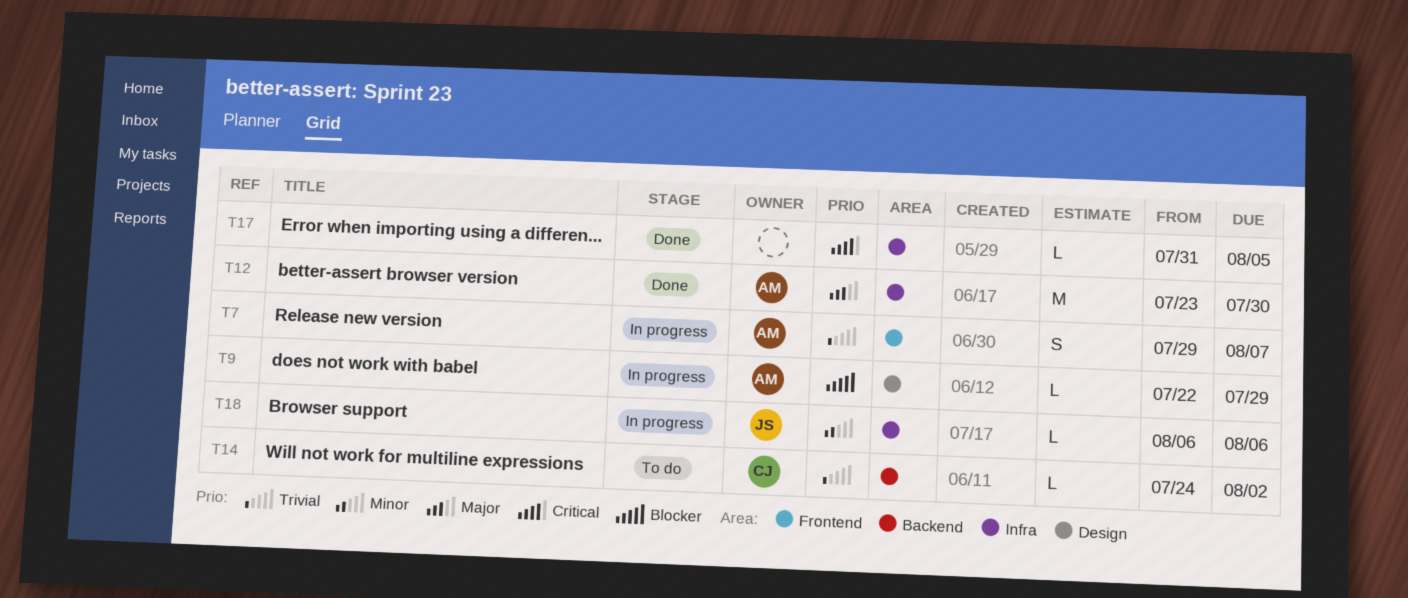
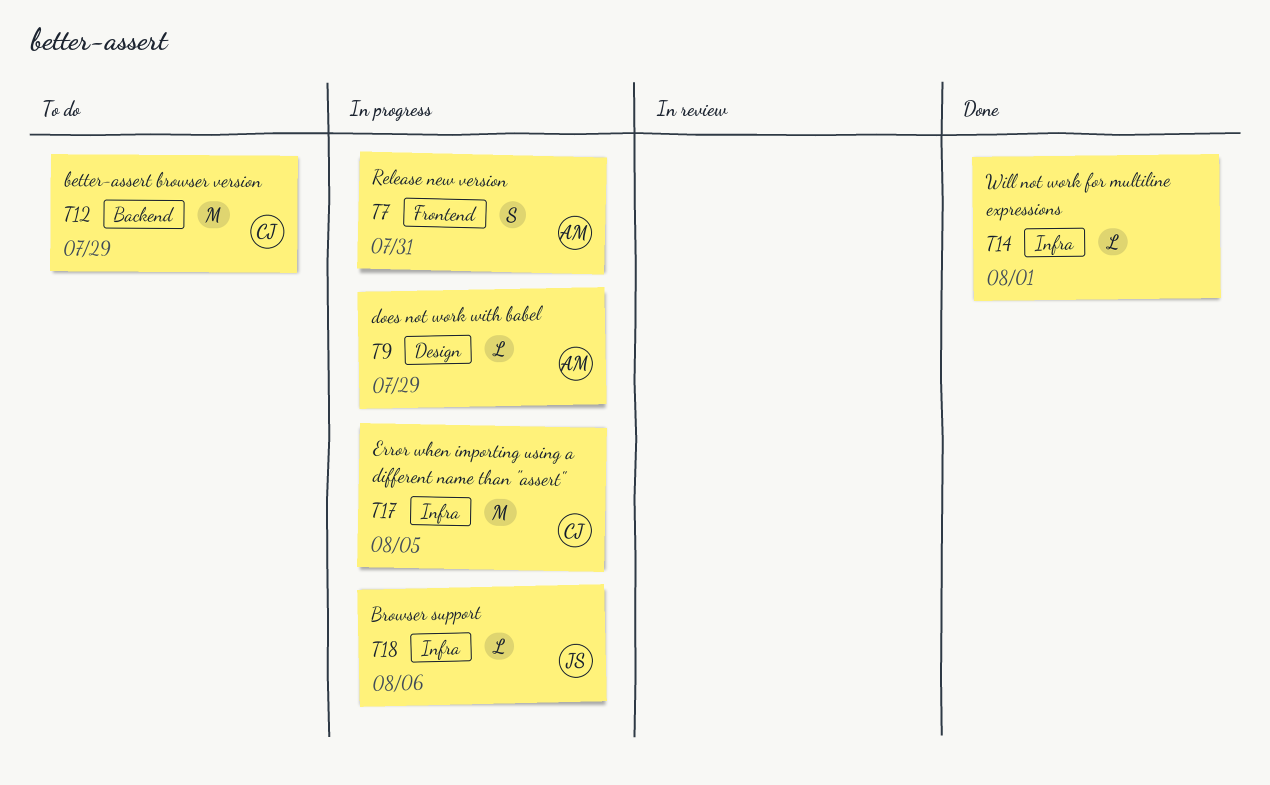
T7, due: Aug 7 -> Jul 31
T12, status: Done -> To do
T12, owner: AM -> CJ
T12, label: Infra -> Backend
T12, due: Jul 30 -> Jul 29
T14, status: To do -> Done
T14, owner: CJ -> none
T14, label: Backend -> Infra
T14, due: Aug 2 -> Aug 1
T17, status: Done -> In progress
T17, owner: none -> CJ
T17, estimate: L -> M

